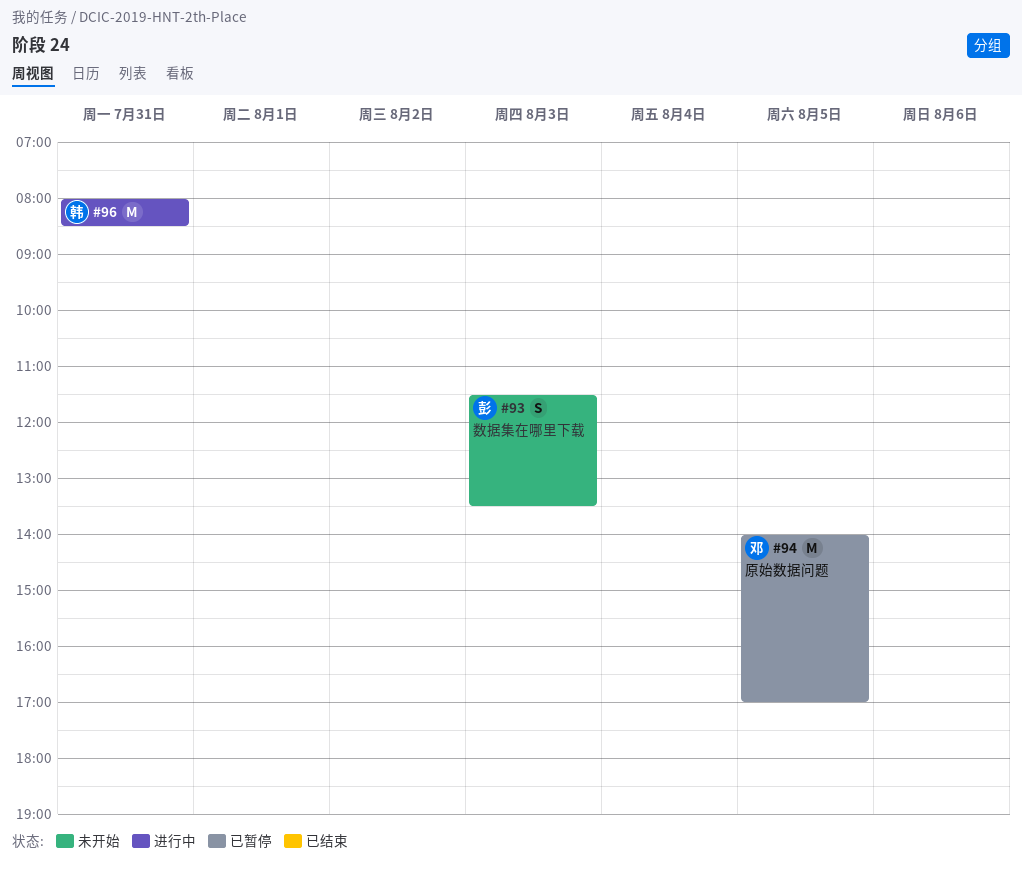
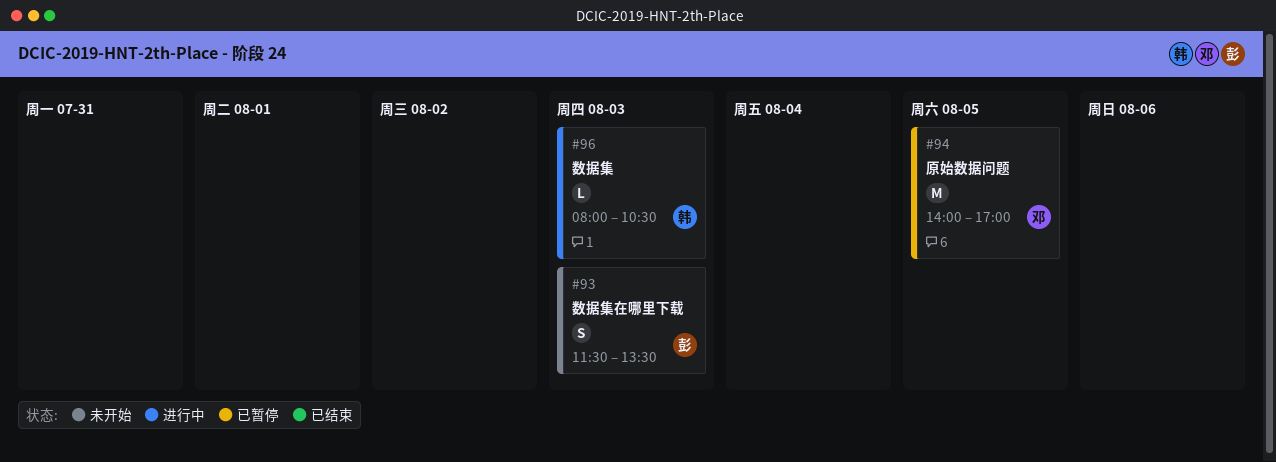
#96, estimate: M -> L
#96, day: Jul 31 -> Aug 3
#96, ends: 08:30 -> 10:30

